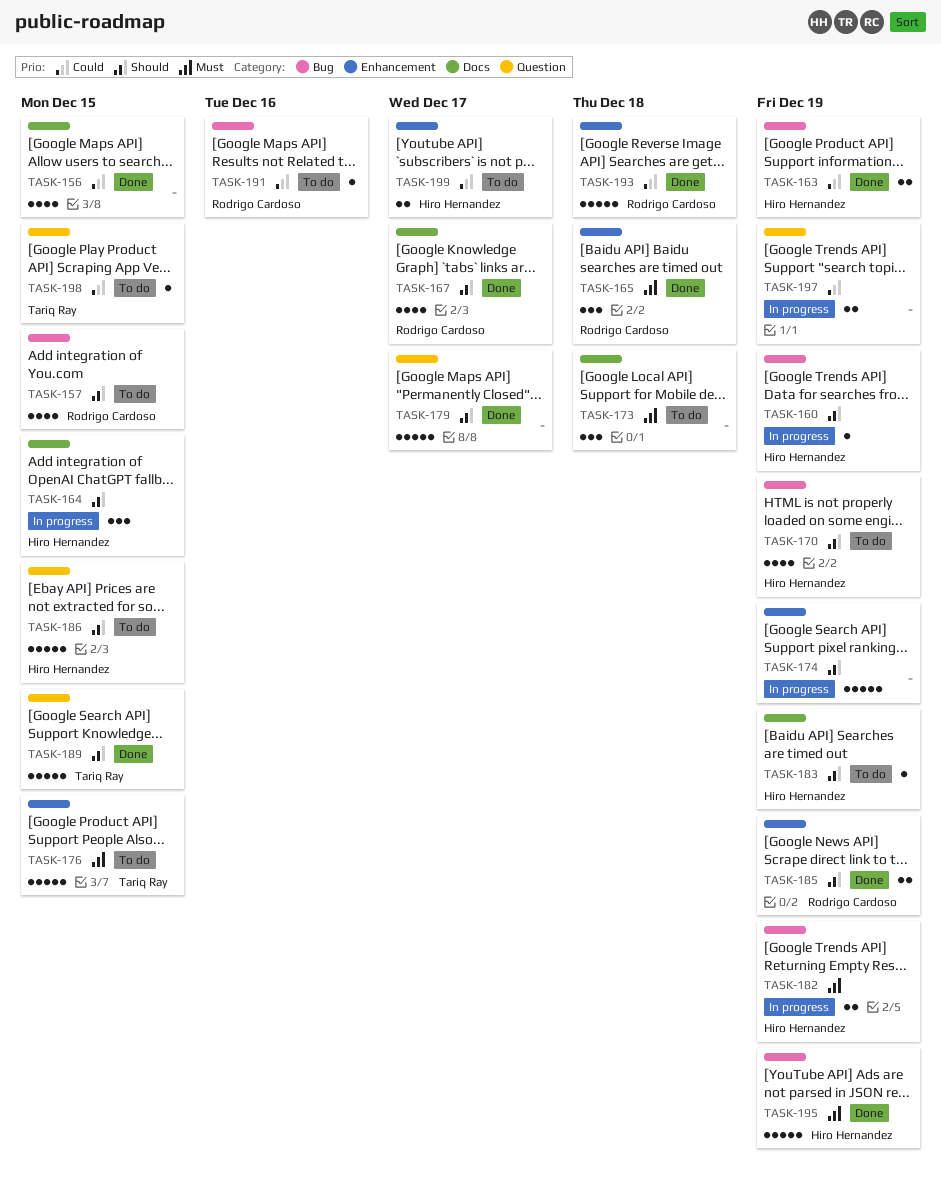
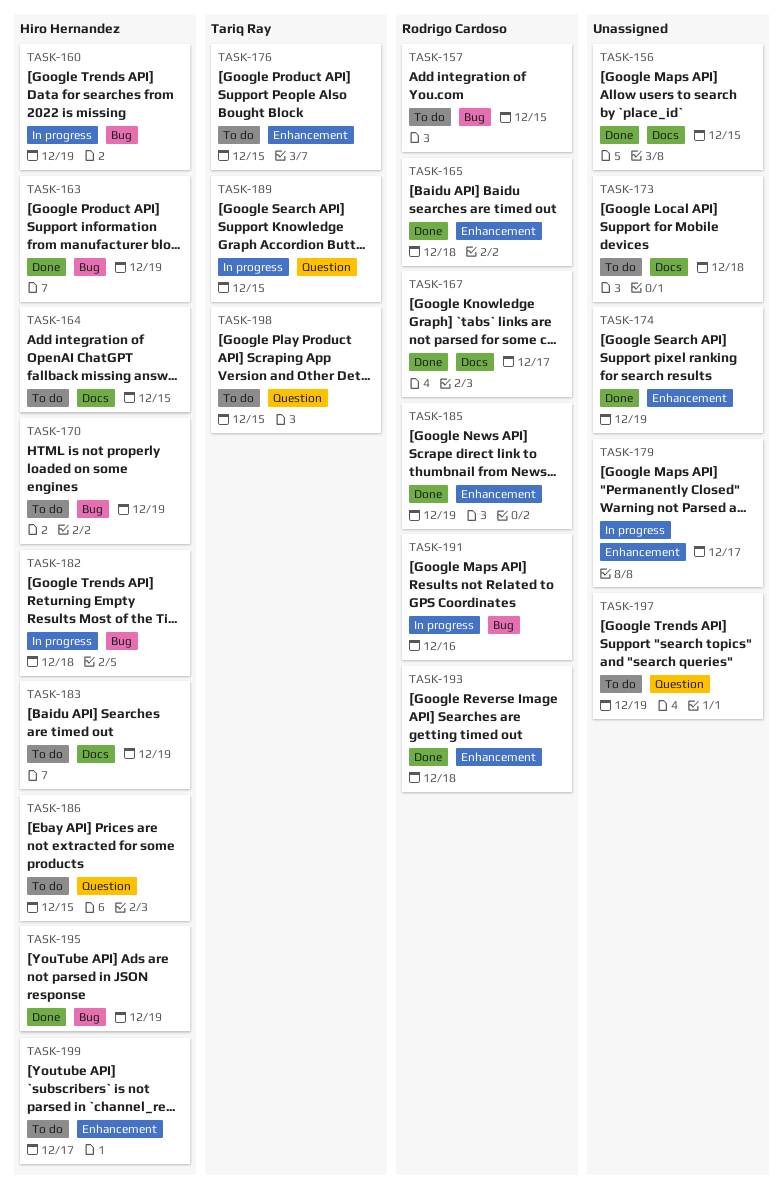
TASK-164, status: In progress -> To do
TASK-174, status: In progress -> Done
TASK-179, status: Done -> In progress
TASK-179, label: Question -> Enhancement
TASK-182, due: Dec 19 -> Dec 18
TASK-189, status: Done -> In progress
TASK-191, status: To do -> In progress
TASK-197, status: In progress -> To do

